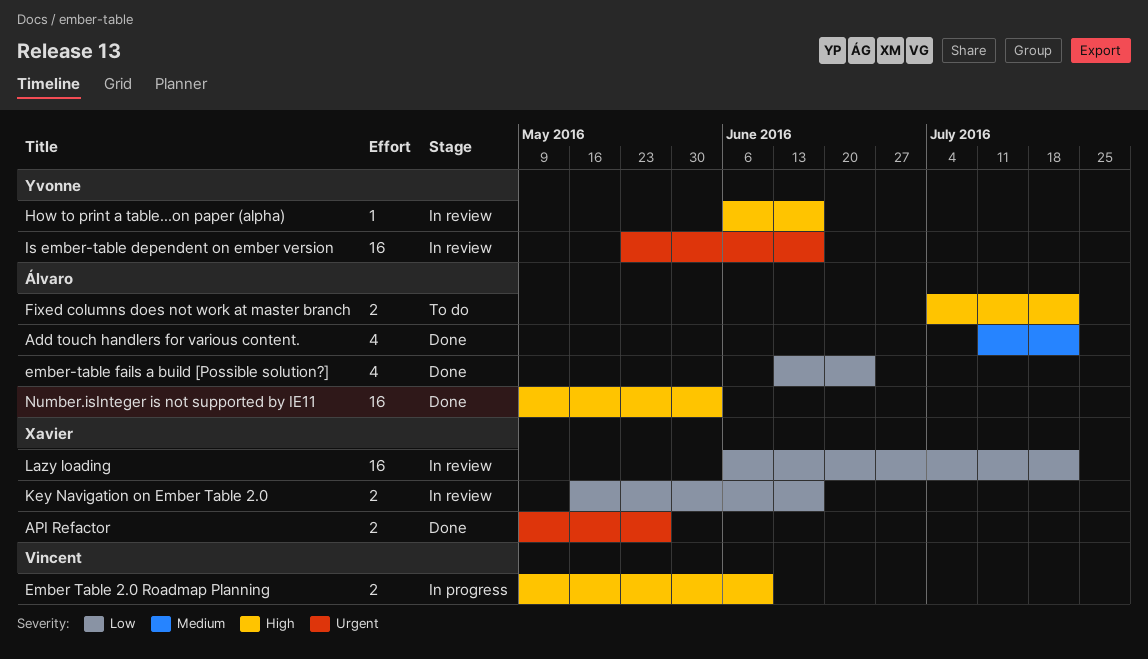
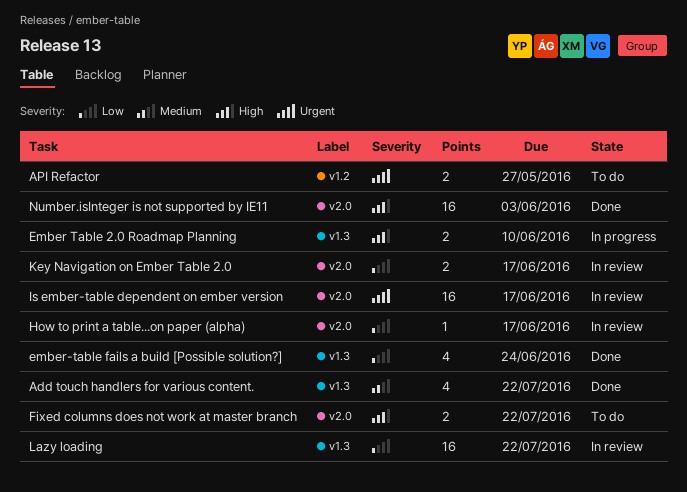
API Refactor, status: Done -> To do
How to print a table...on paper (alpha), priority: High -> Low

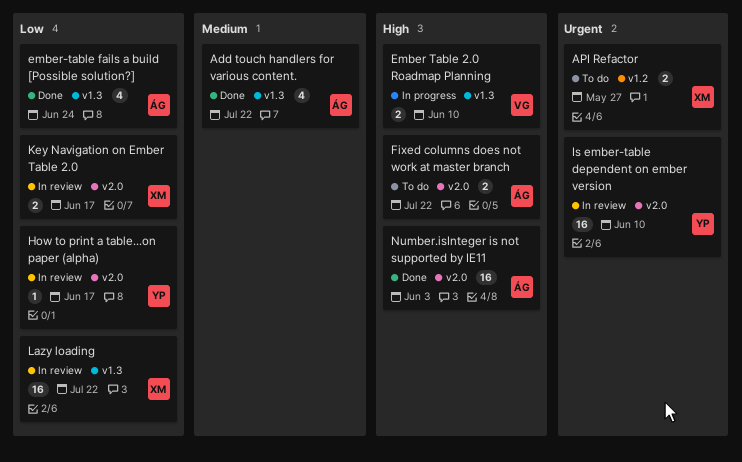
Is ember-table dependent on ember version, due: Jun 17 -> Jun 10

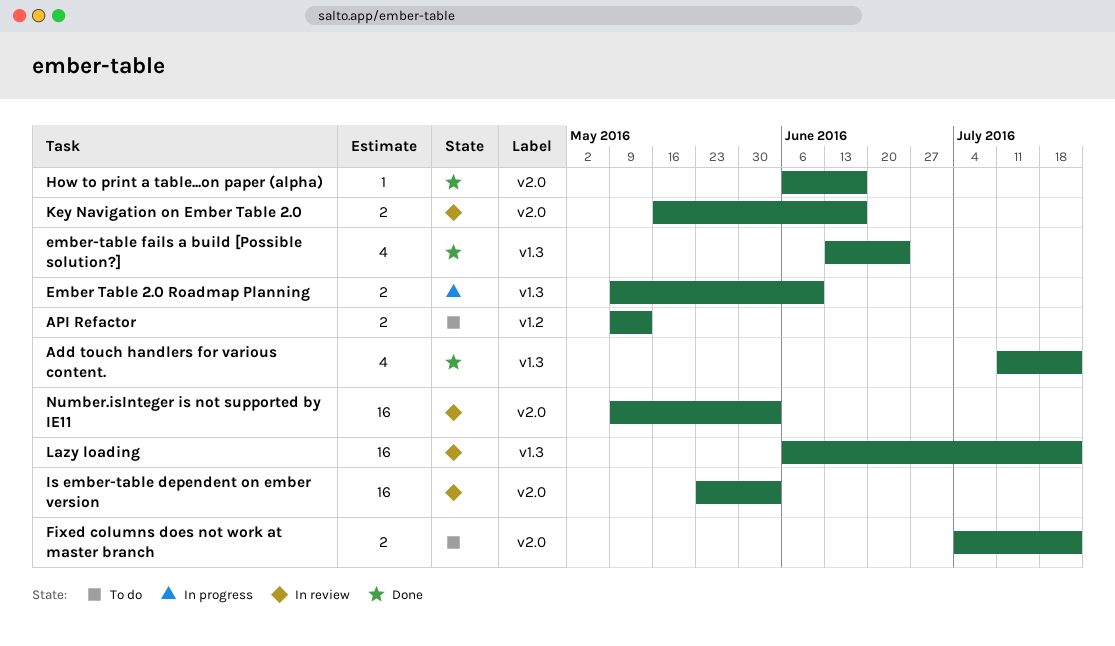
API Refactor, due: May 27 -> May 13
How to print a table...on paper (alpha), status: In review -> Done
Is ember-table dependent on ember version, due: Jun 10 -> Jun 3
Number.isInteger is not supported by IE11, status: Done -> In review

